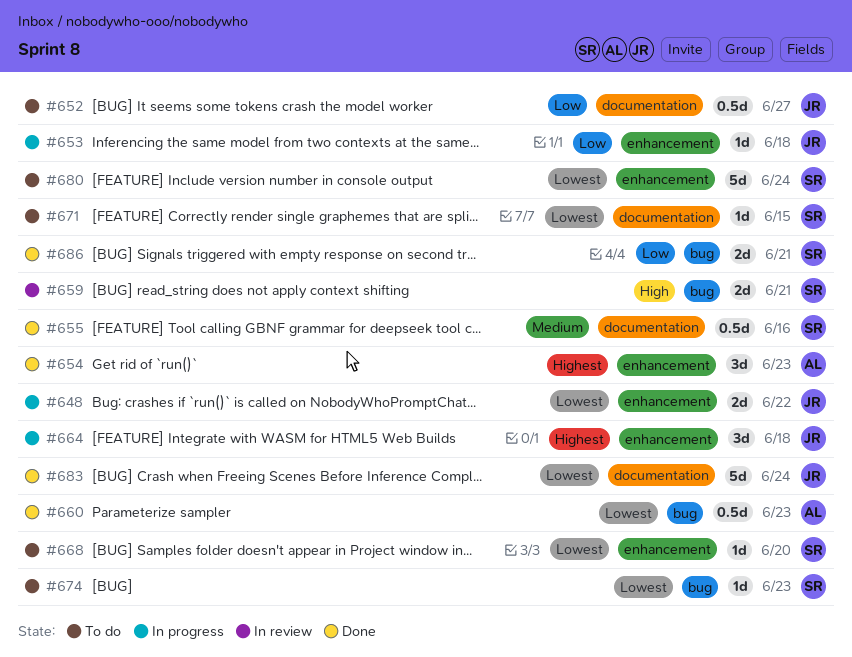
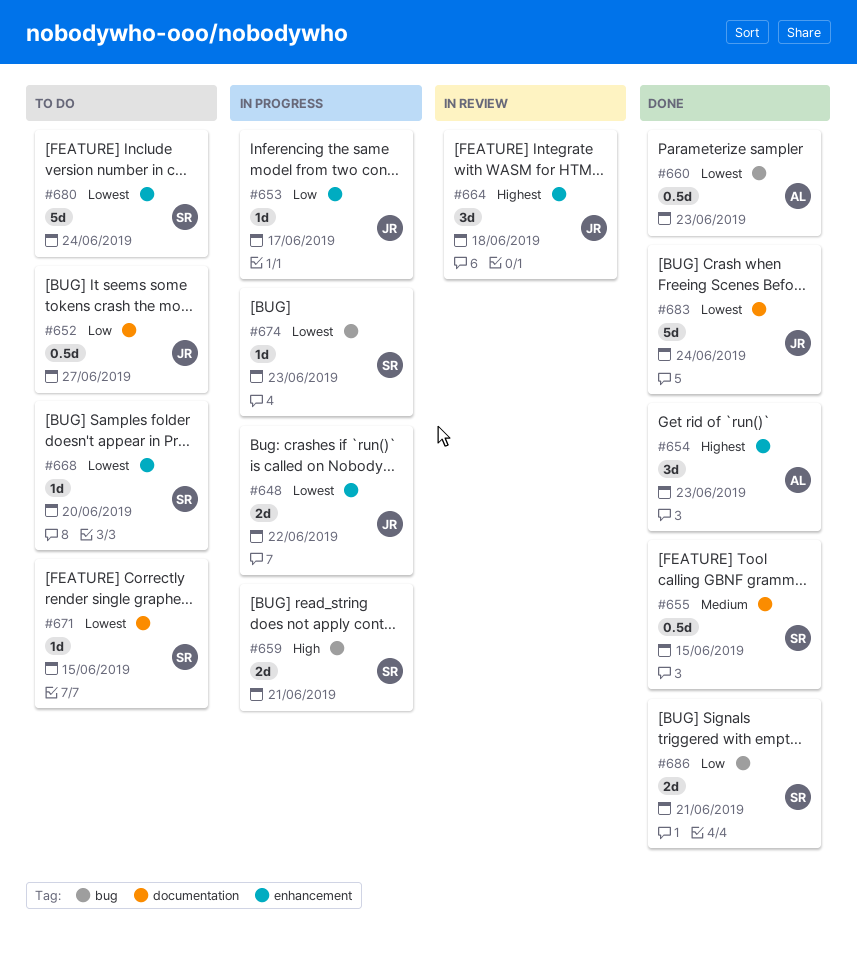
#653, due: Jun 18 -> Jun 17
#655, due: Jun 16 -> Jun 15
#659, status: In review -> In progress
#664, status: In progress -> In review
#674, status: To do -> In progress

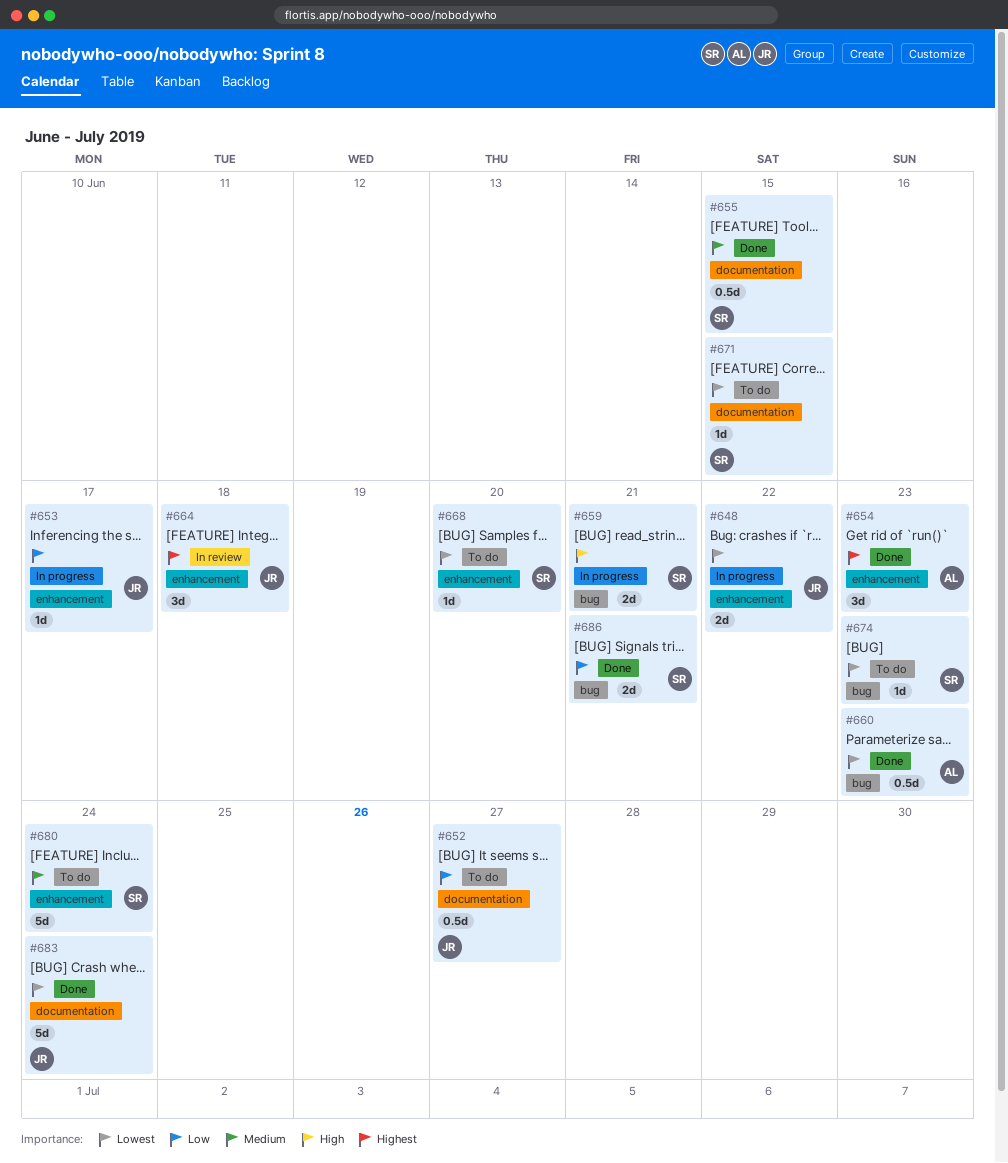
#674, status: In progress -> To do
#680, priority: Lowest -> Medium

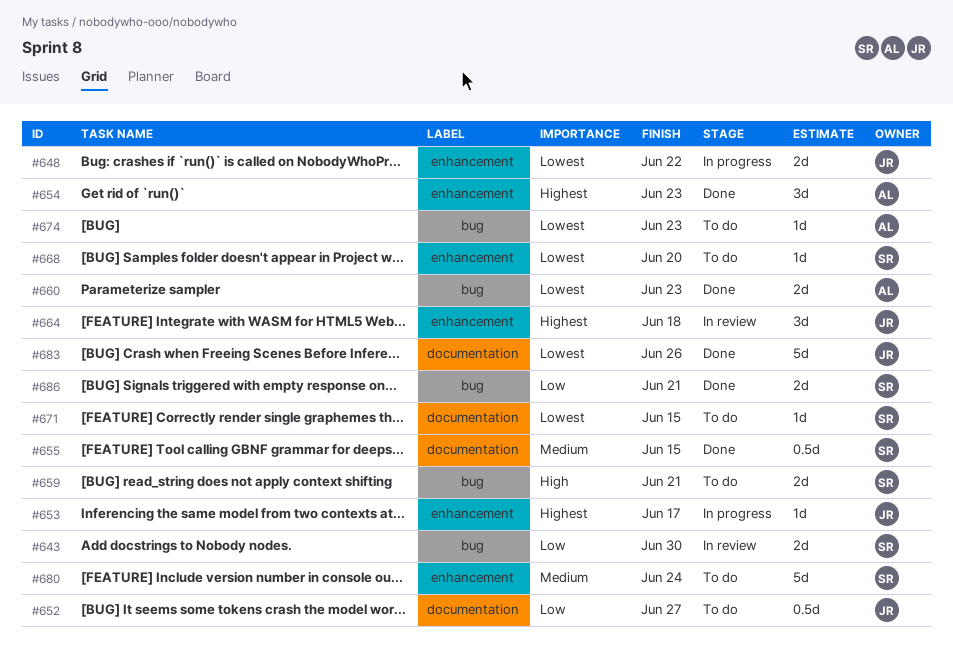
#643: none -> present
#653, priority: Low -> Highest
#659, status: In progress -> To do
#660, estimate: 0.5d -> 2d
#674, owner: SR -> AL
#683, due: Jun 24 -> Jun 26

